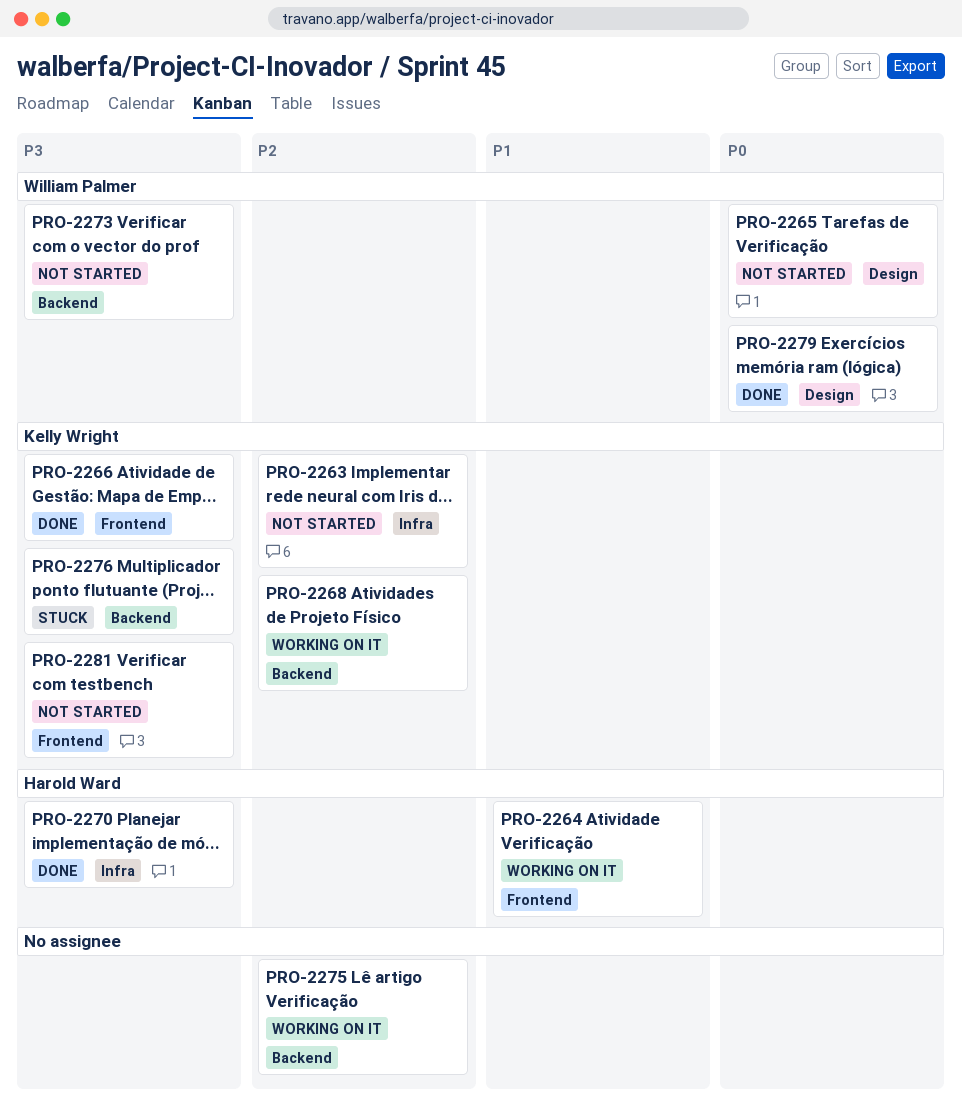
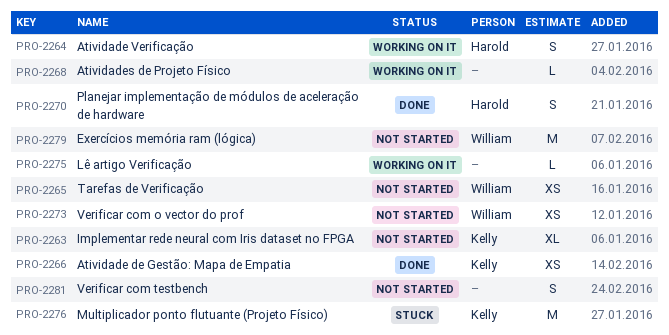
PRO-2268, owner: Kelly Wright -> none
PRO-2279, status: Done -> Not started
PRO-2281, owner: Kelly Wright -> none

